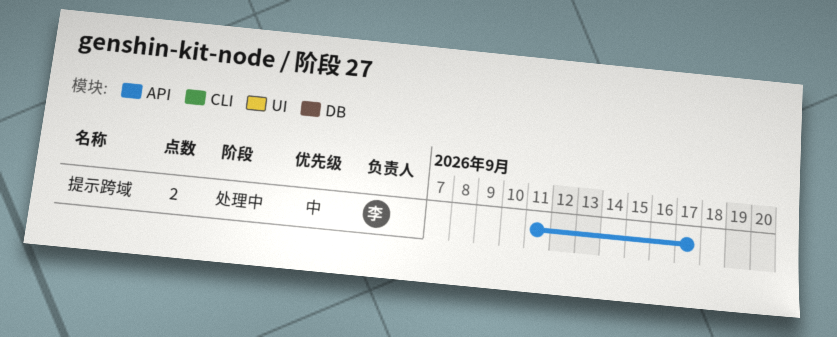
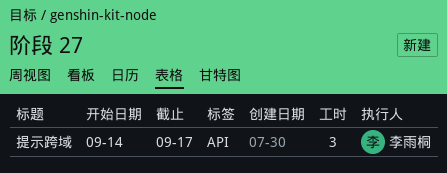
提示跨域, estimate: 2 -> 3
提示跨域, start: Sep 11 -> Sep 14

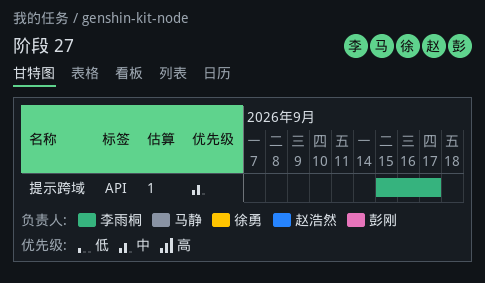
提示跨域, estimate: 3 -> 1
提示跨域, start: Sep 14 -> Sep 15

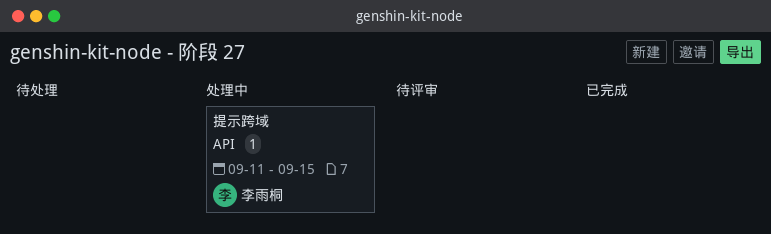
提示跨域, start: Sep 15 -> Sep 11
提示跨域, due: Sep 17 -> Sep 15

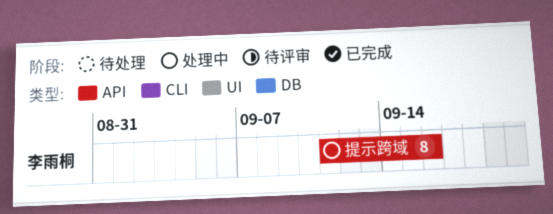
提示跨域, estimate: 1 -> 8
提示跨域, due: Sep 15 -> Sep 16

